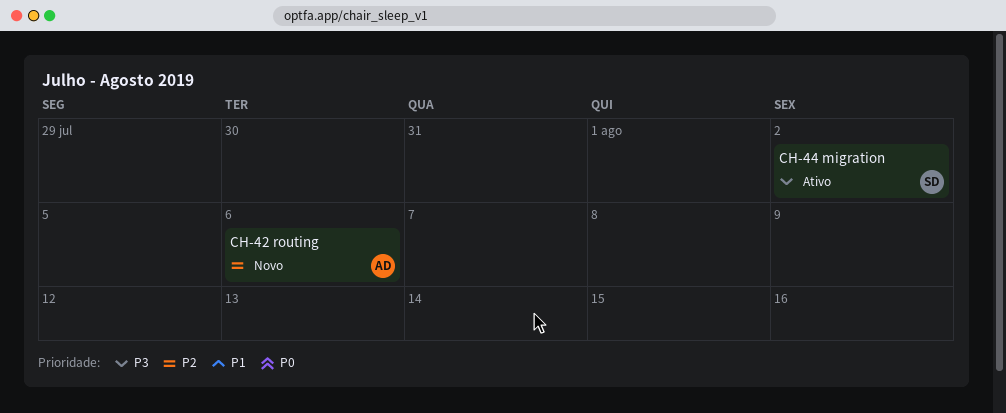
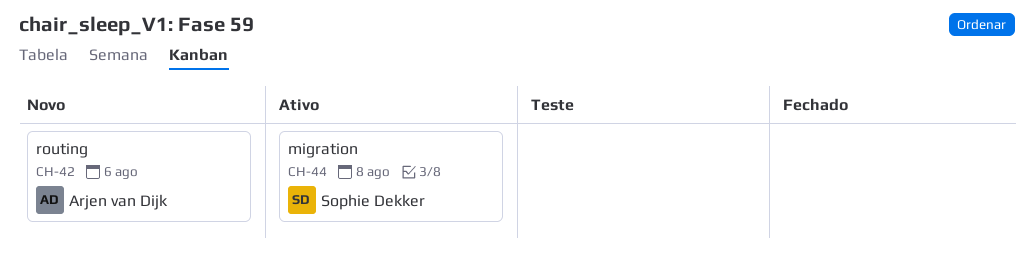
CH-44, due: Aug 2 -> Aug 8

